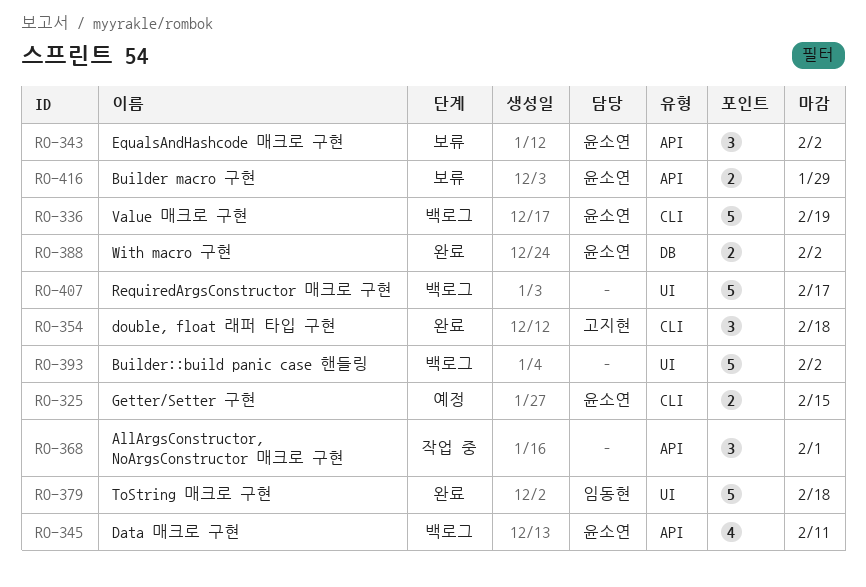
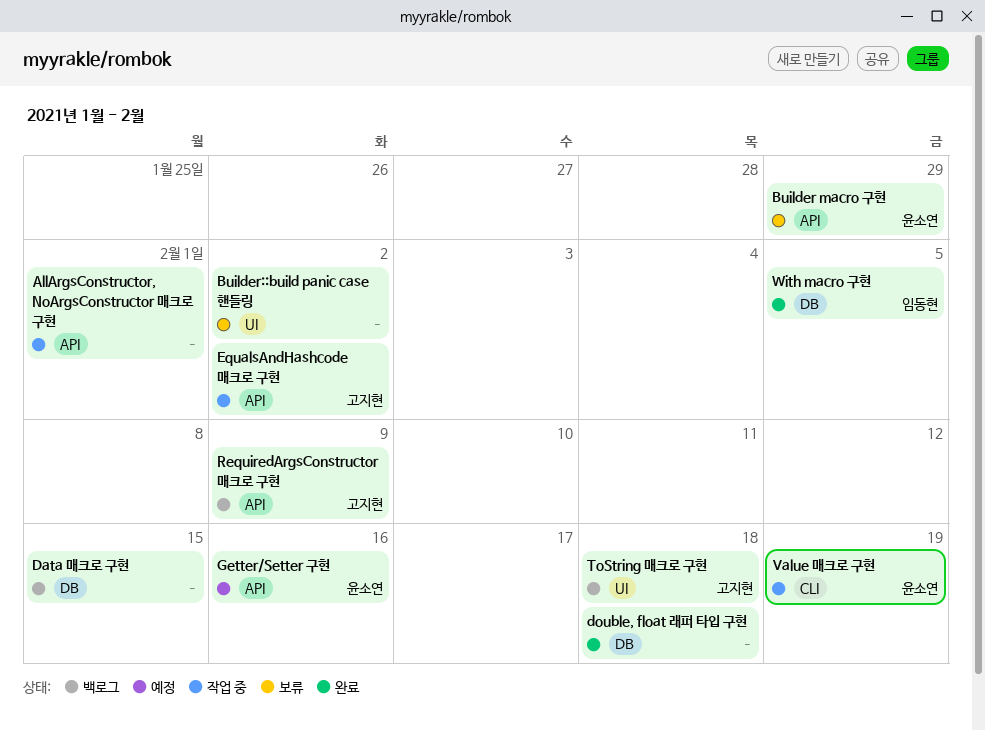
Builder::build panic case 핸들링, status: 백로그 -> 보류
Data 매크로 구현, owner: 윤소연 -> none
Data 매크로 구현, label: API -> DB
Data 매크로 구현, due: Feb 11 -> Feb 15
double, float 래퍼 타입 구현, owner: 고지현 -> none
double, float 래퍼 타입 구현, label: CLI -> DB
EqualsAndHashcode 매크로 구현, status: 보류 -> 작업 중
EqualsAndHashcode 매크로 구현, owner: 윤소연 -> 고지현
Getter/Setter 구현, label: CLI -> API
Getter/Setter 구현, due: Feb 15 -> Feb 16
RequiredArgsConstructor 매크로 구현, owner: none -> 고지현
RequiredArgsConstructor 매크로 구현, label: UI -> API
RequiredArgsConstructor 매크로 구현, due: Feb 17 -> Feb 9
ToString 매크로 구현, status: 완료 -> 백로그
ToString 매크로 구현, owner: 임동현 -> 고지현
Value 매크로 구현, status: 백로그 -> 작업 중
With macro 구현, owner: 윤소연 -> 임동현
With macro 구현, due: Feb 2 -> Feb 5

